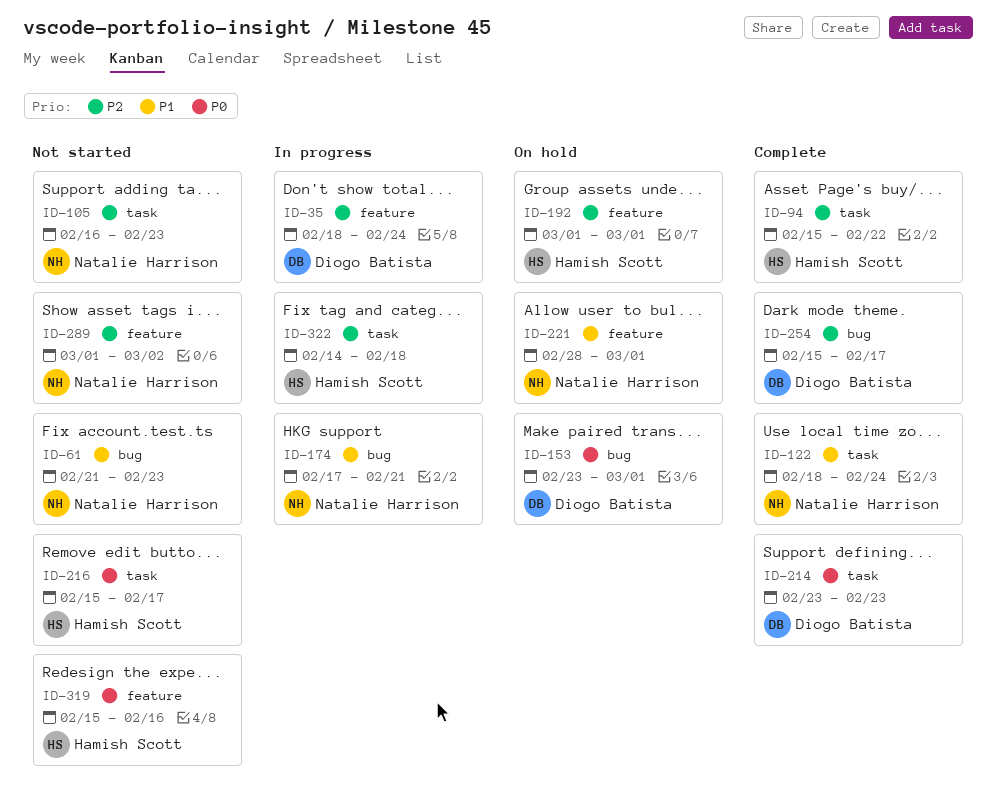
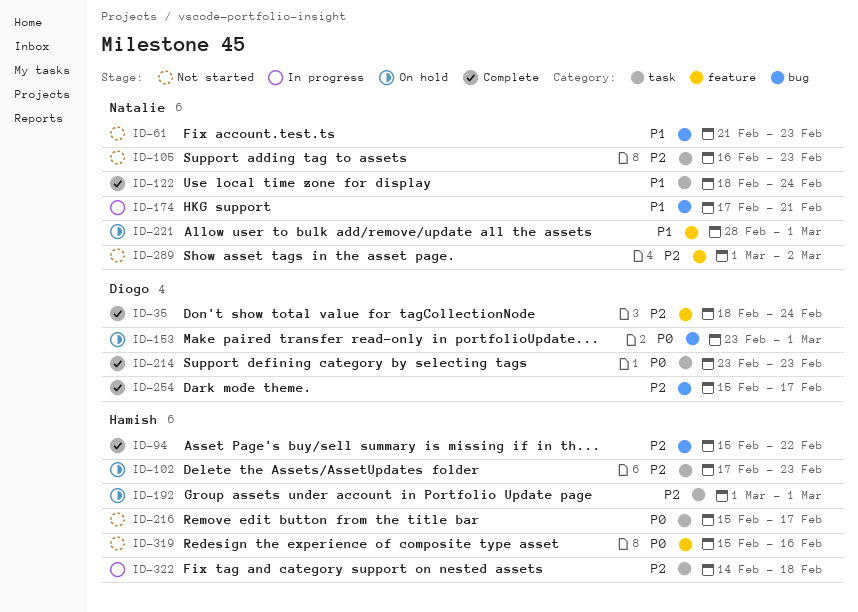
ID-35, status: In progress -> Complete
ID-94, label: task -> bug
ID-102: none -> present
ID-192, label: feature -> task

